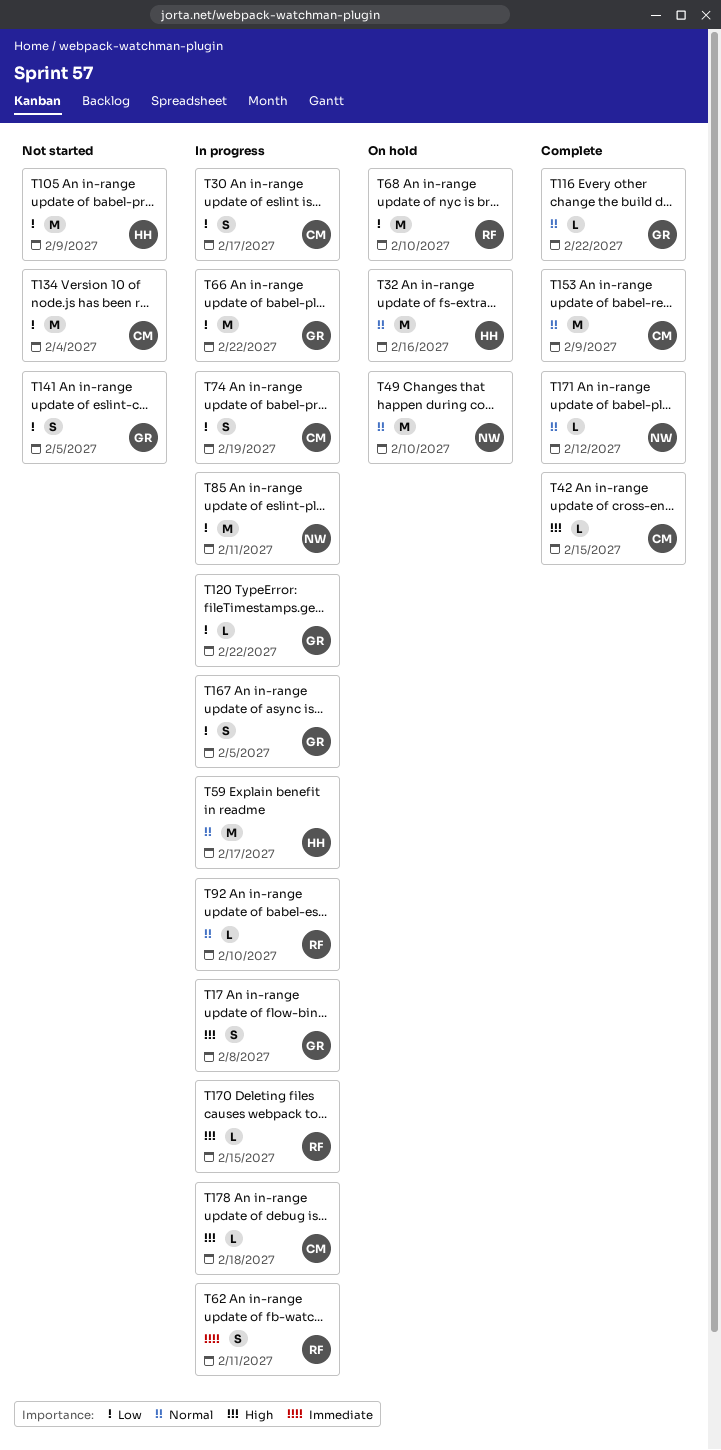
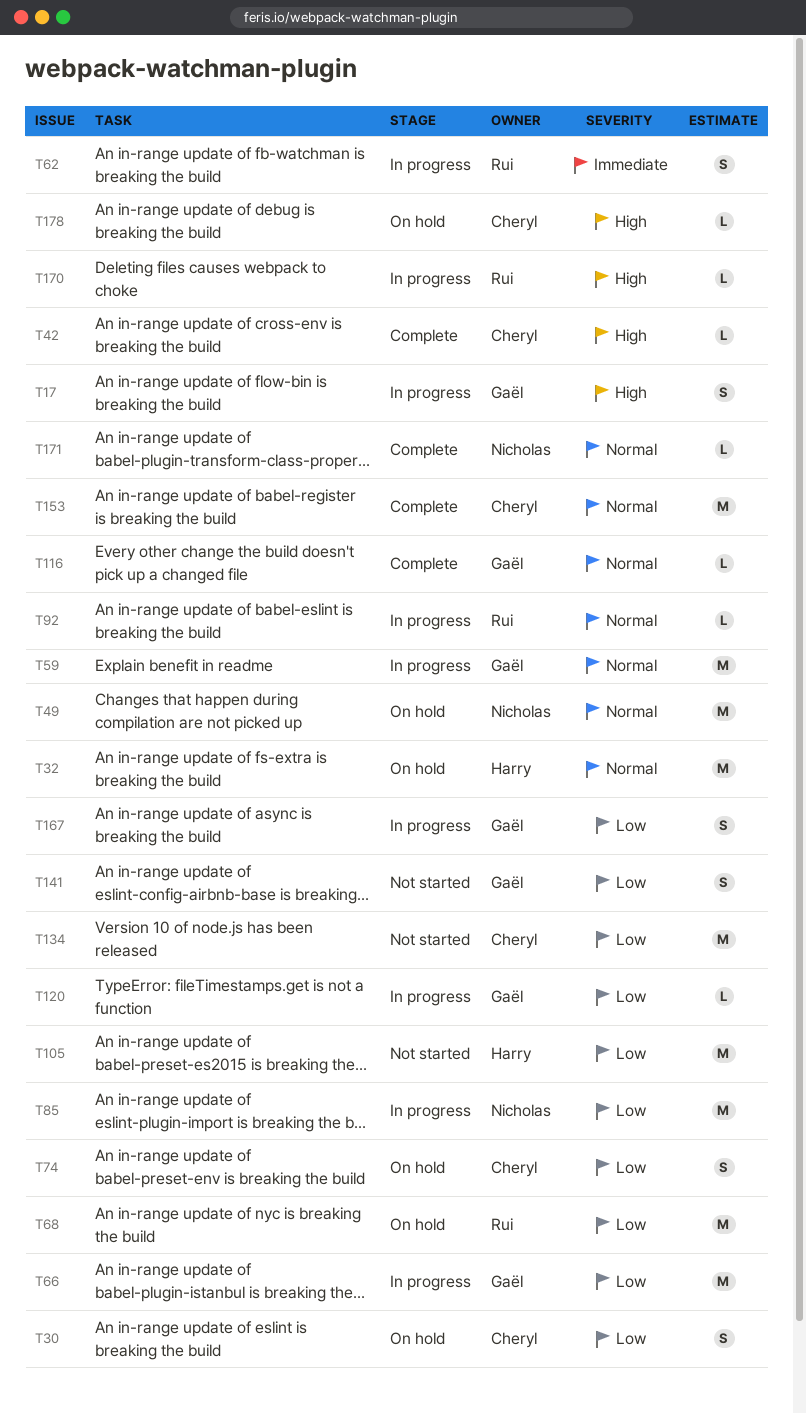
T30, status: In progress -> On hold
T59, owner: Harry -> Gaël
T74, status: In progress -> On hold
T178, status: In progress -> On hold

